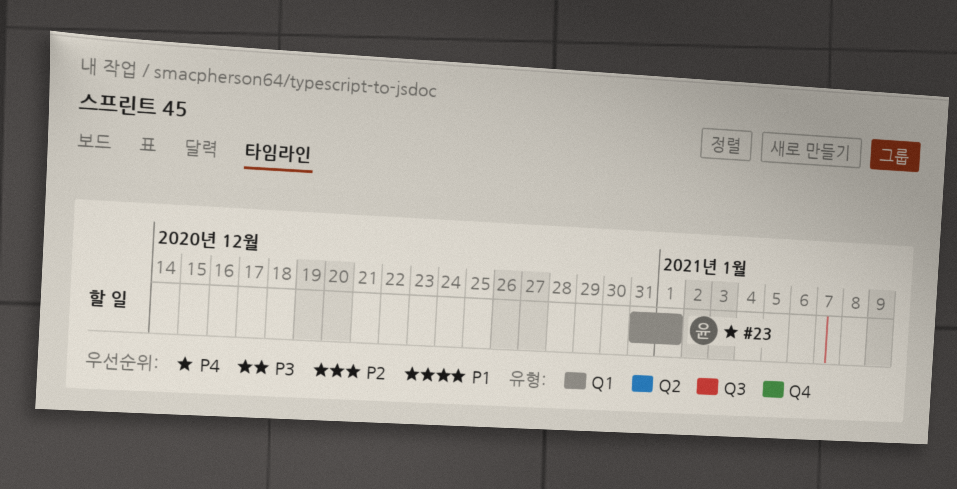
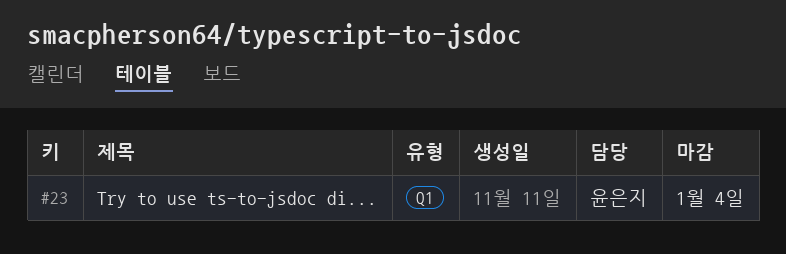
#23, due: Jan 1 -> Jan 4

